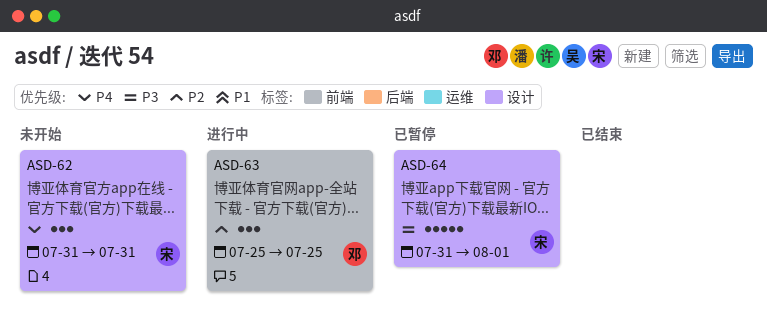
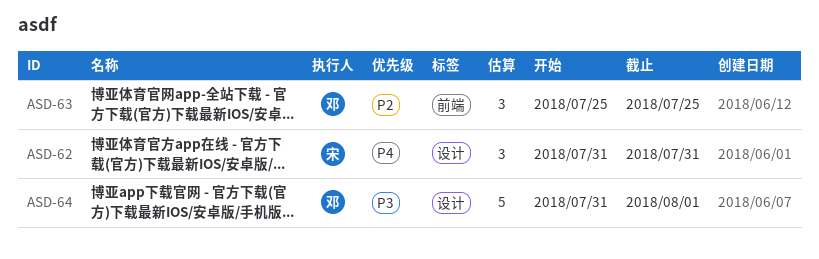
ASD-64, owner: 宋 -> 邓

